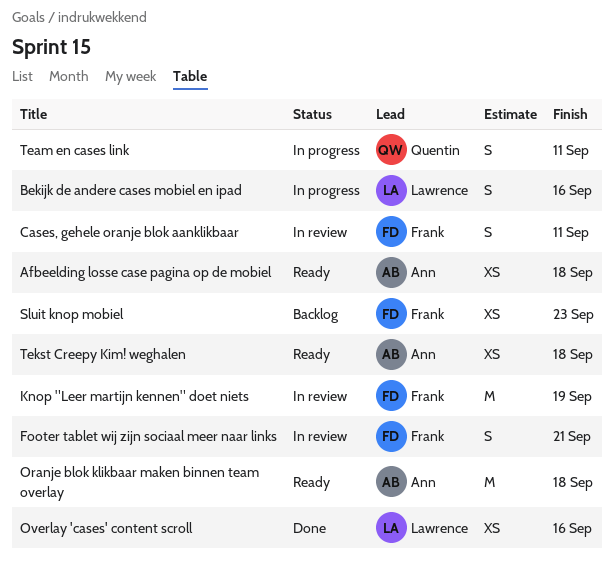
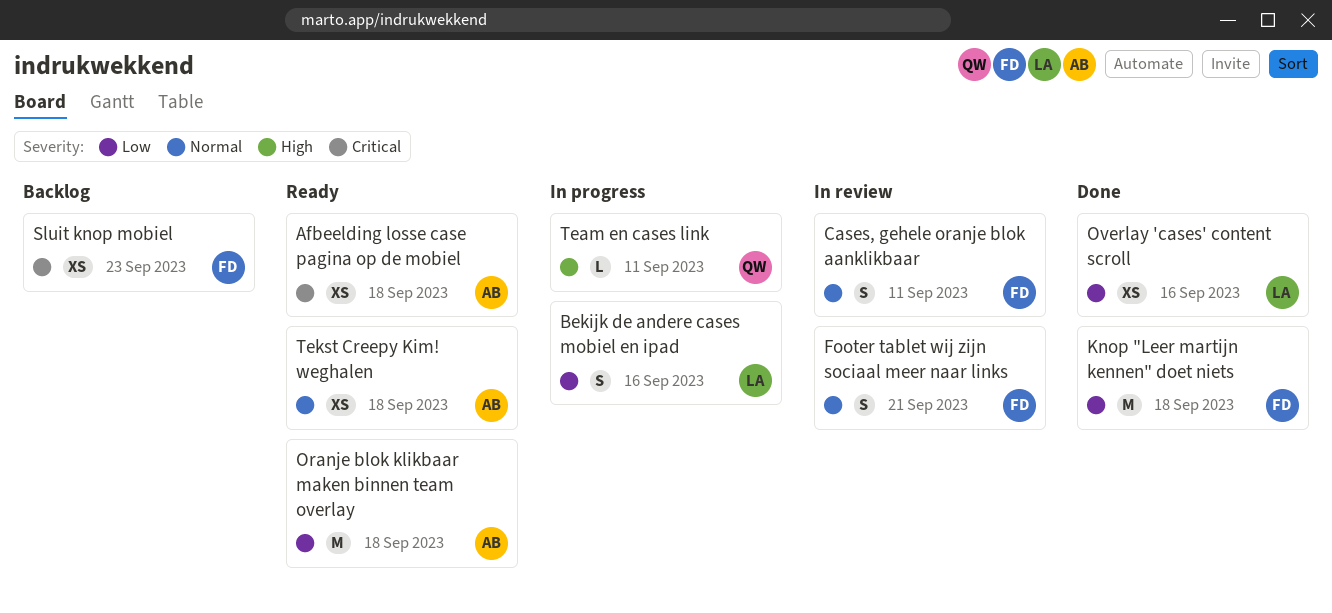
Knop "Leer martijn kennen" doet niets, status: In review -> Done
Knop "Leer martijn kennen" doet niets, due: Sep 19 -> Sep 18
Team en cases link, estimate: S -> L

